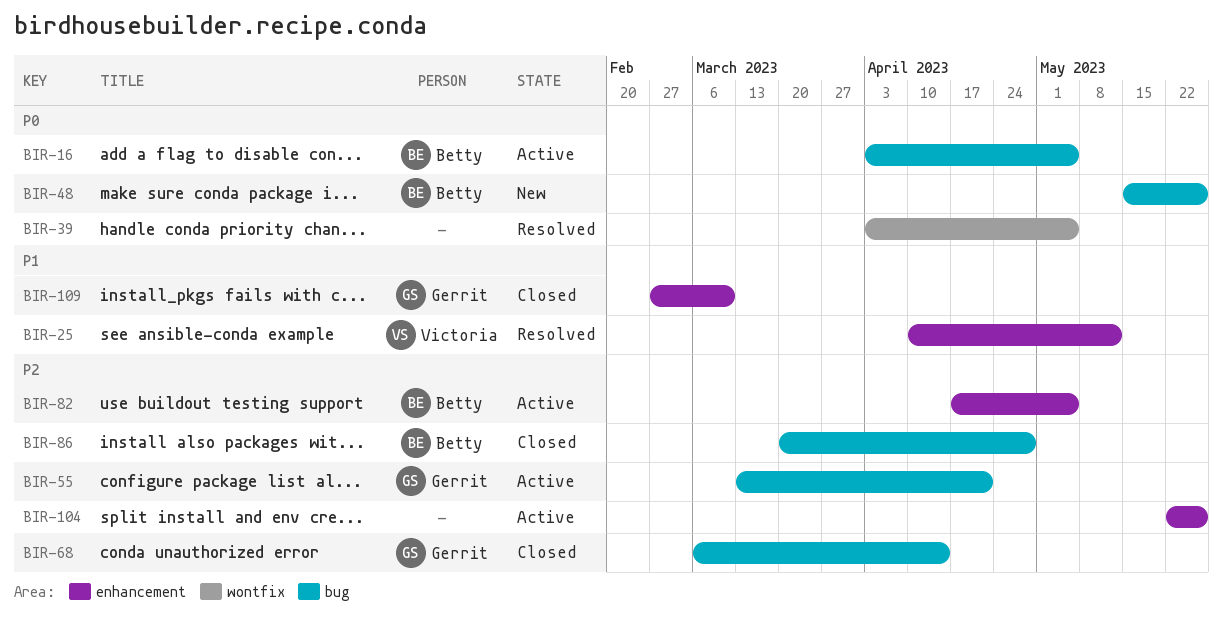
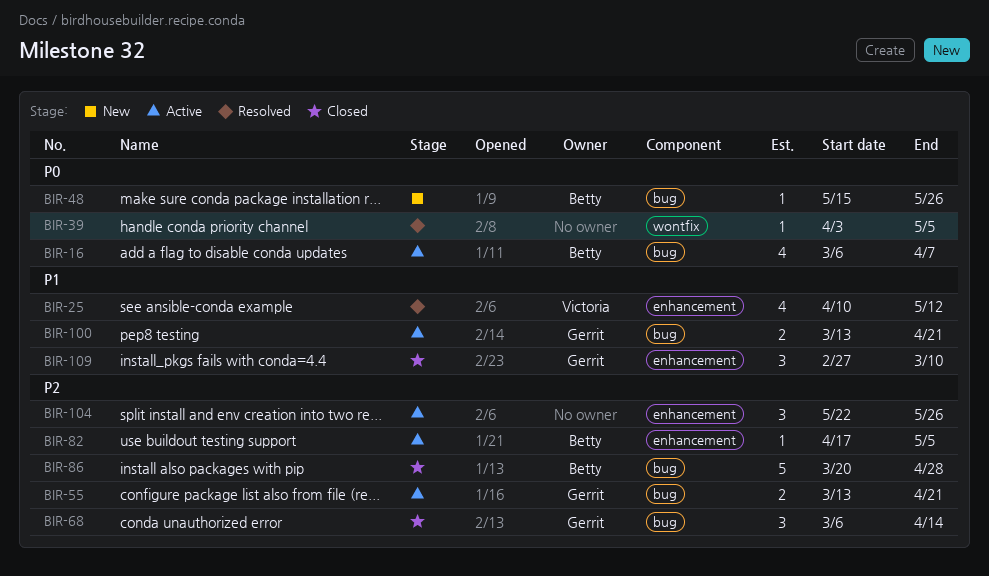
BIR-16, start: Apr 3 -> Mar 6
BIR-16, due: May 5 -> Apr 7
BIR-100: none -> present

